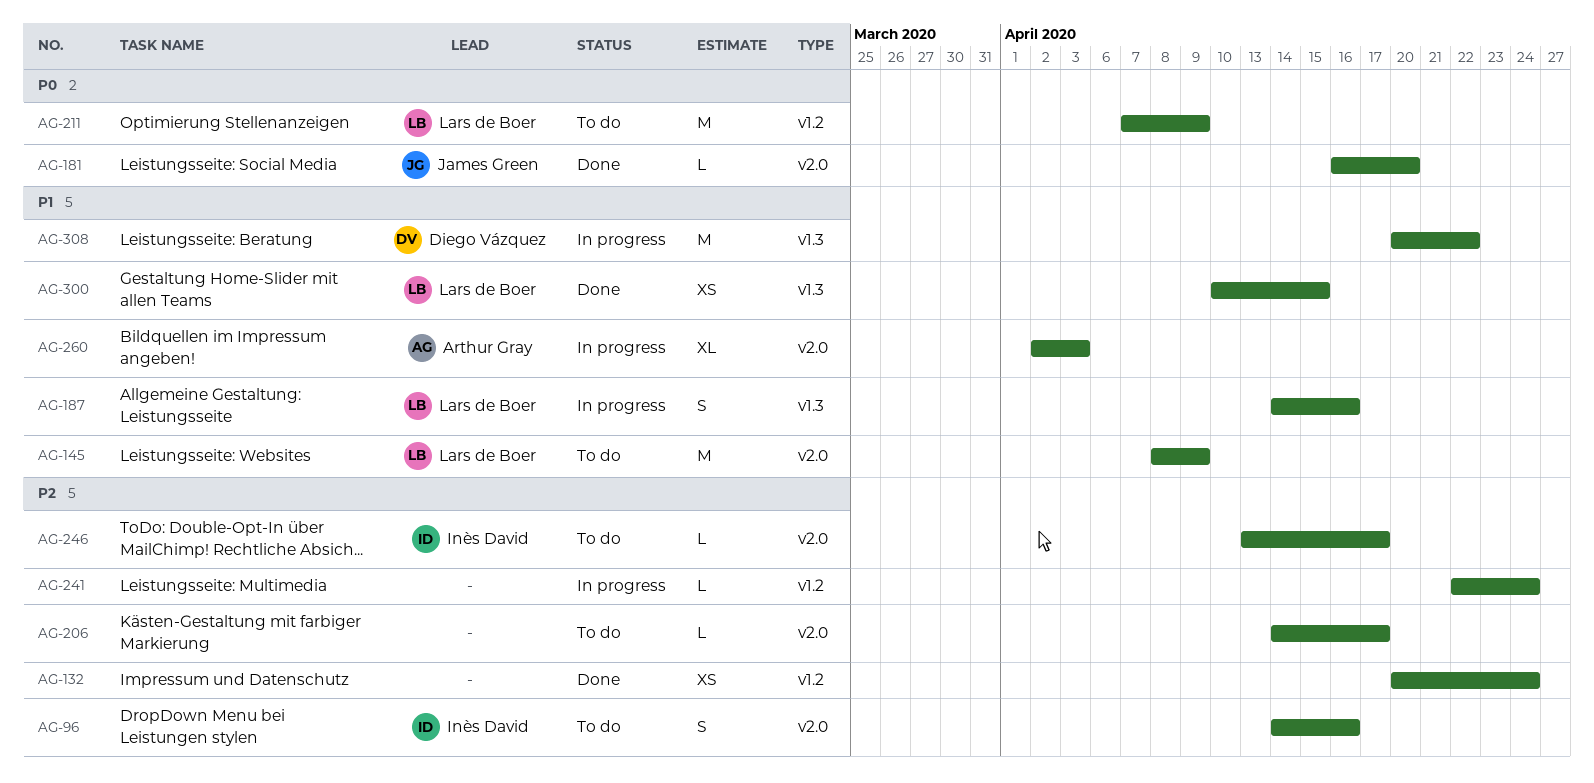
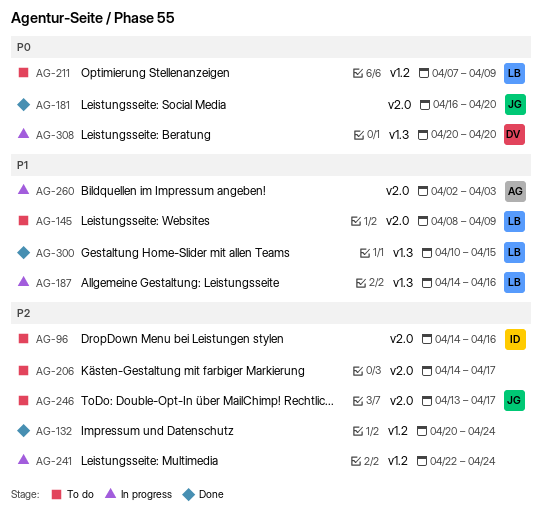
AG-246, owner: Inès David -> James Green
AG-308, priority: P1 -> P0
AG-308, due: Apr 22 -> Apr 20

